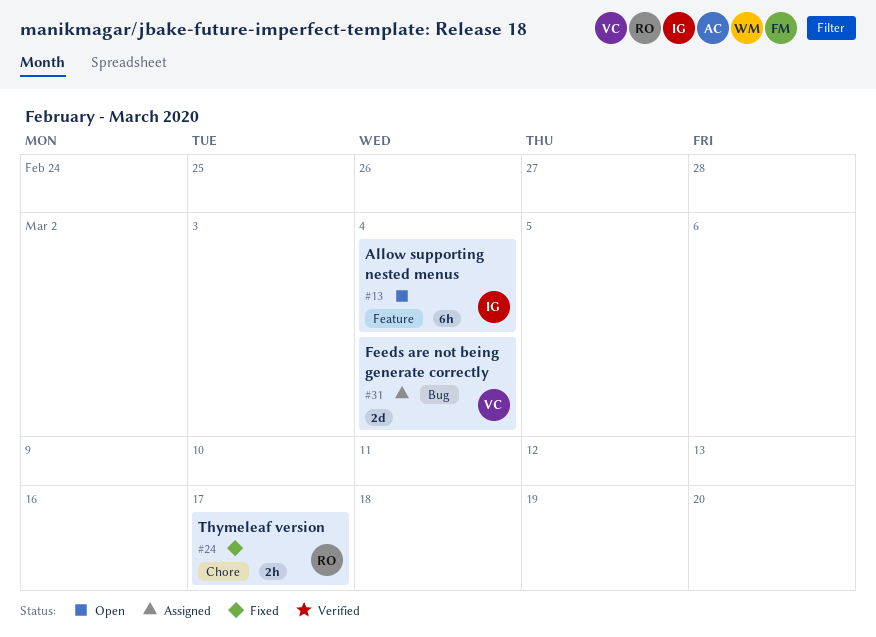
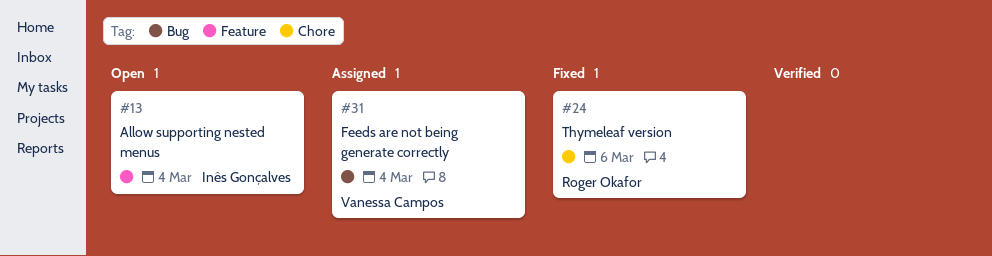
#24, due: Mar 17 -> Mar 6

